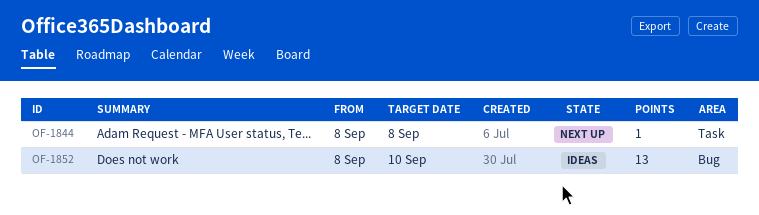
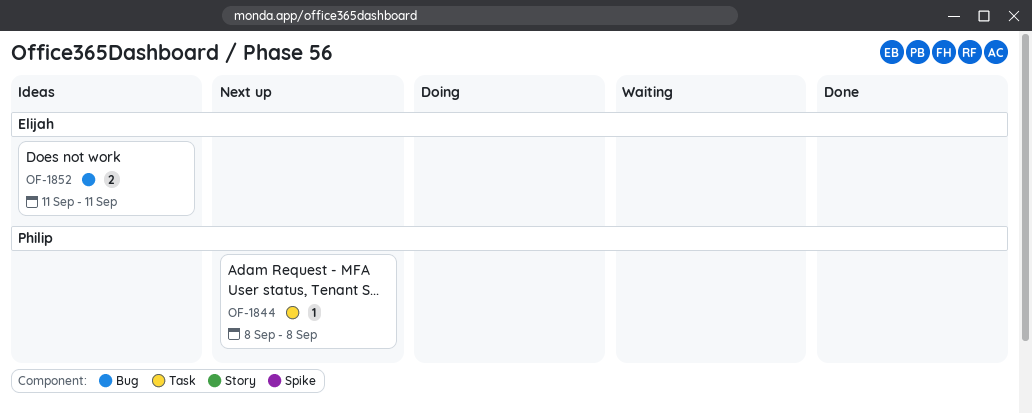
OF-1852, estimate: 13 -> 2
OF-1852, start: Sep 8 -> Sep 11
OF-1852, due: Sep 10 -> Sep 11

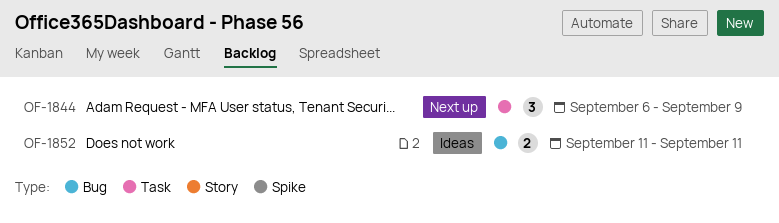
OF-1844, estimate: 1 -> 3
OF-1844, start: Sep 8 -> Sep 6
OF-1844, due: Sep 8 -> Sep 9

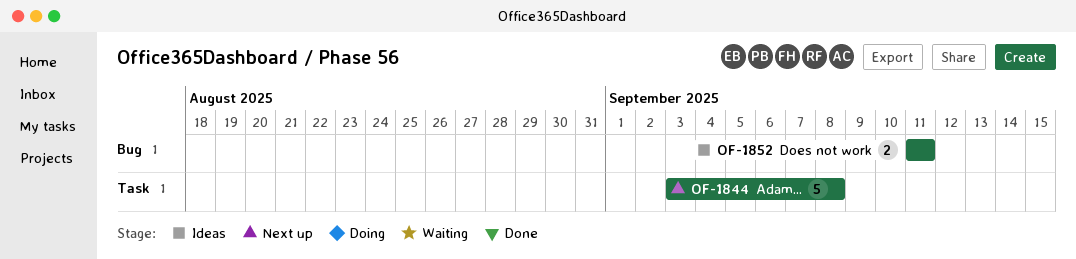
OF-1844, estimate: 3 -> 5
OF-1844, start: Sep 6 -> Sep 3
OF-1844, due: Sep 9 -> Sep 8

